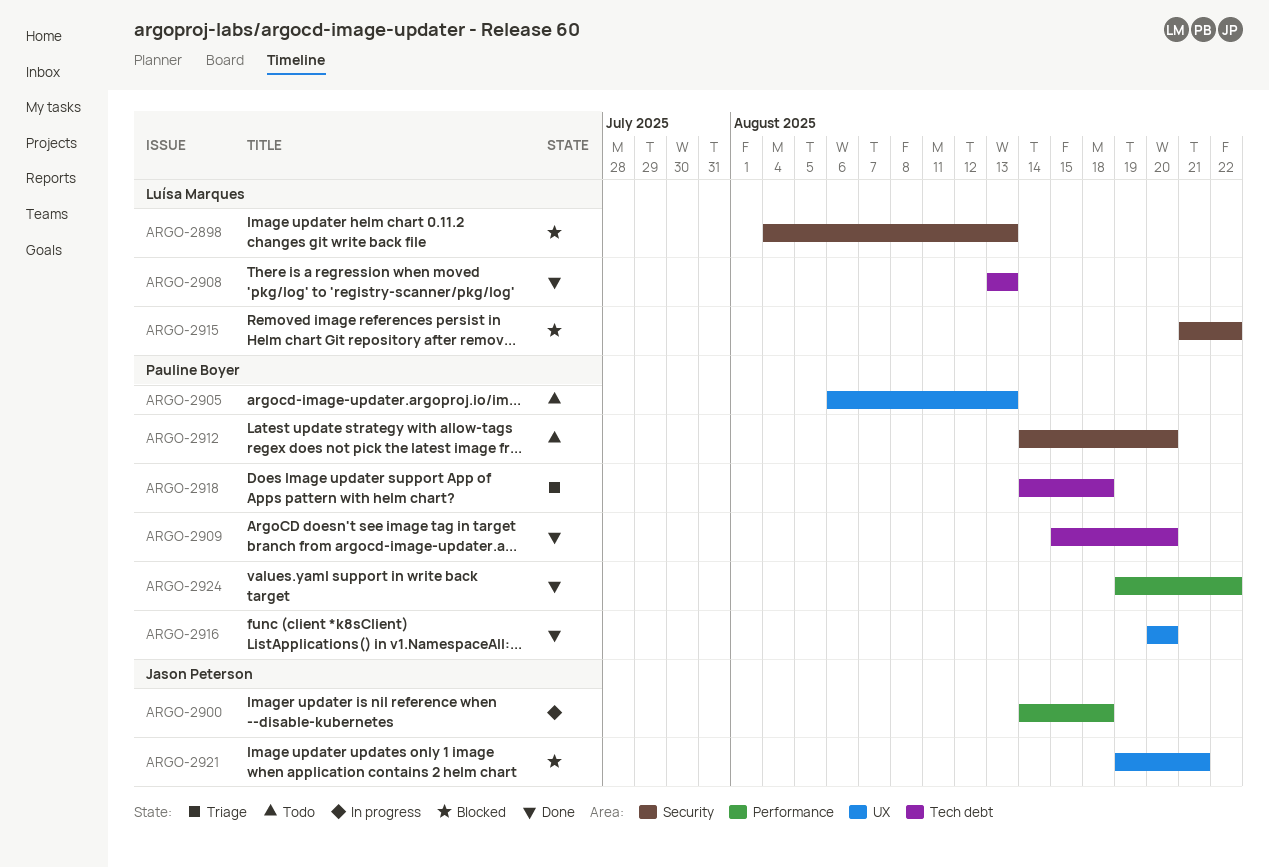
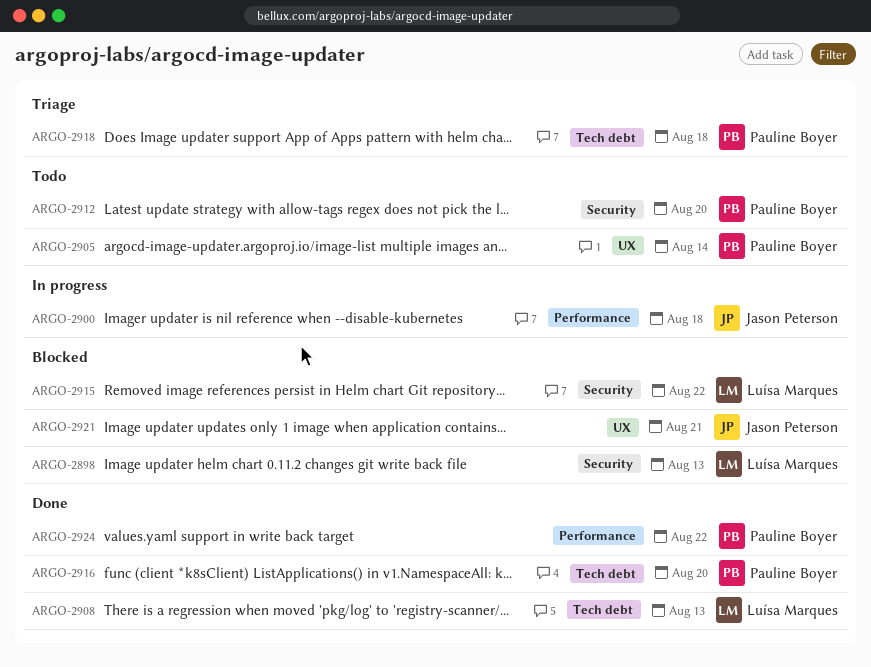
ARGO-2905, due: Aug 13 -> Aug 14
ARGO-2909: present -> none
ARGO-2916, label: UX -> Tech debt

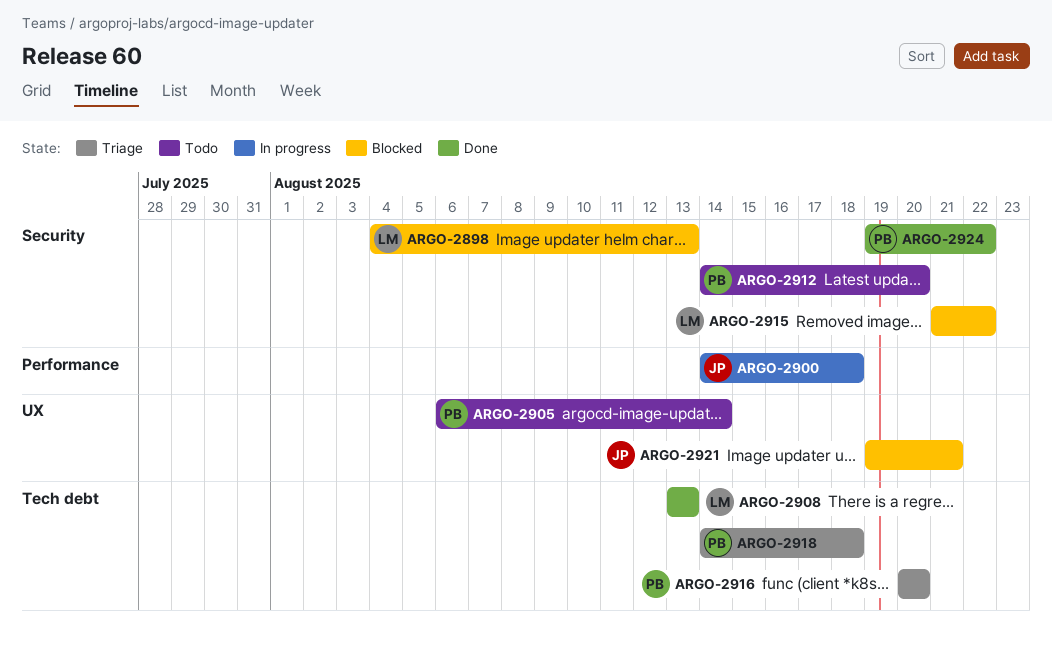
ARGO-2916, status: Done -> Triage
ARGO-2924, label: Performance -> Security

